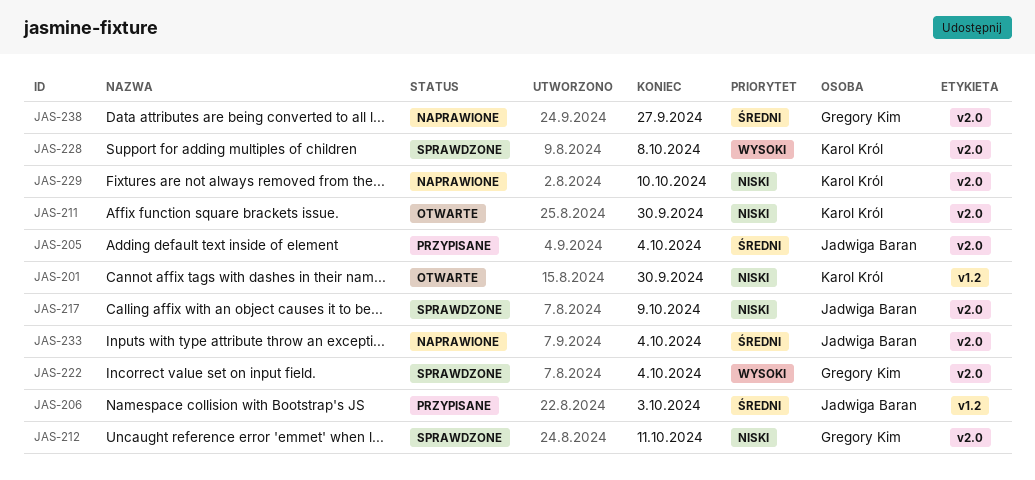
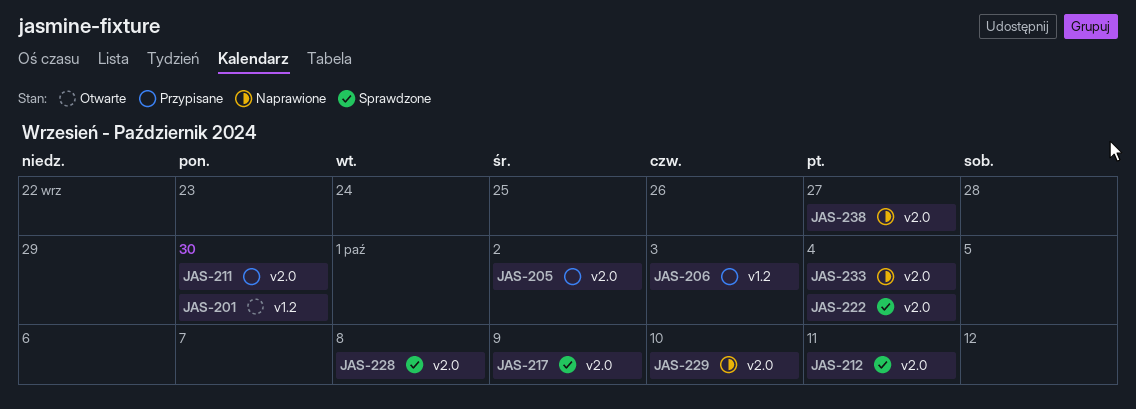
JAS-205, due: Oct 4 -> Oct 2
JAS-211, status: Otwarte -> Przypisane

